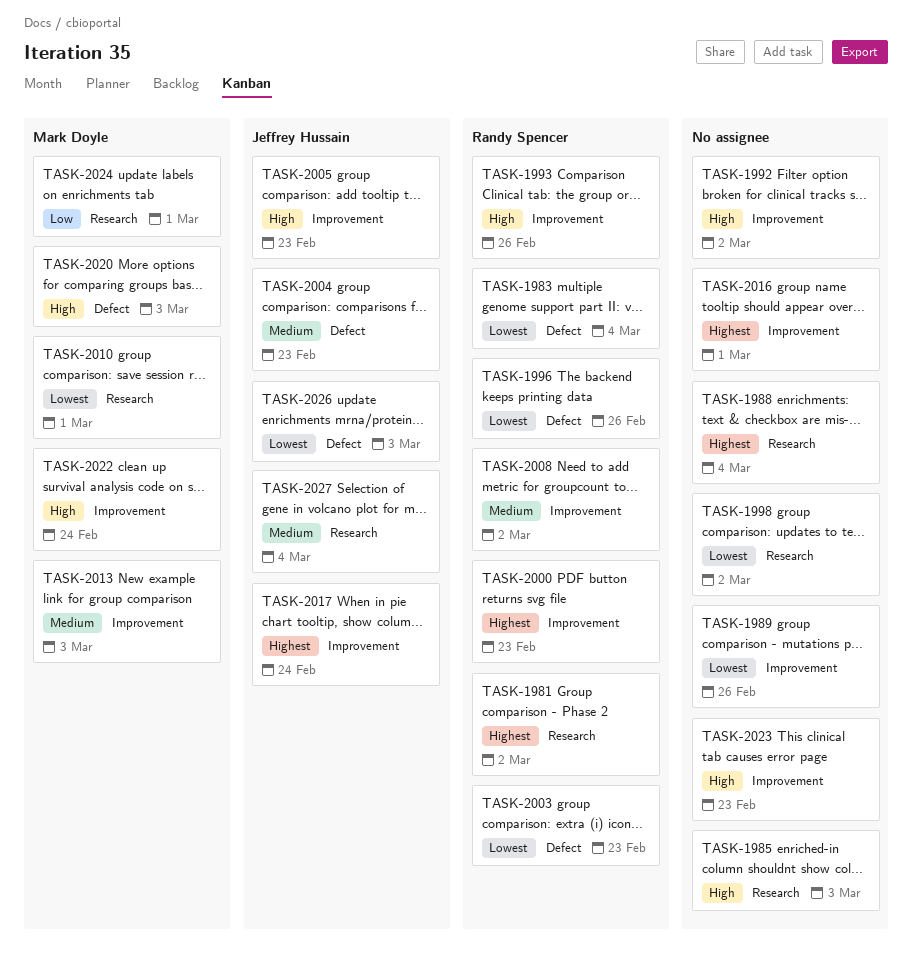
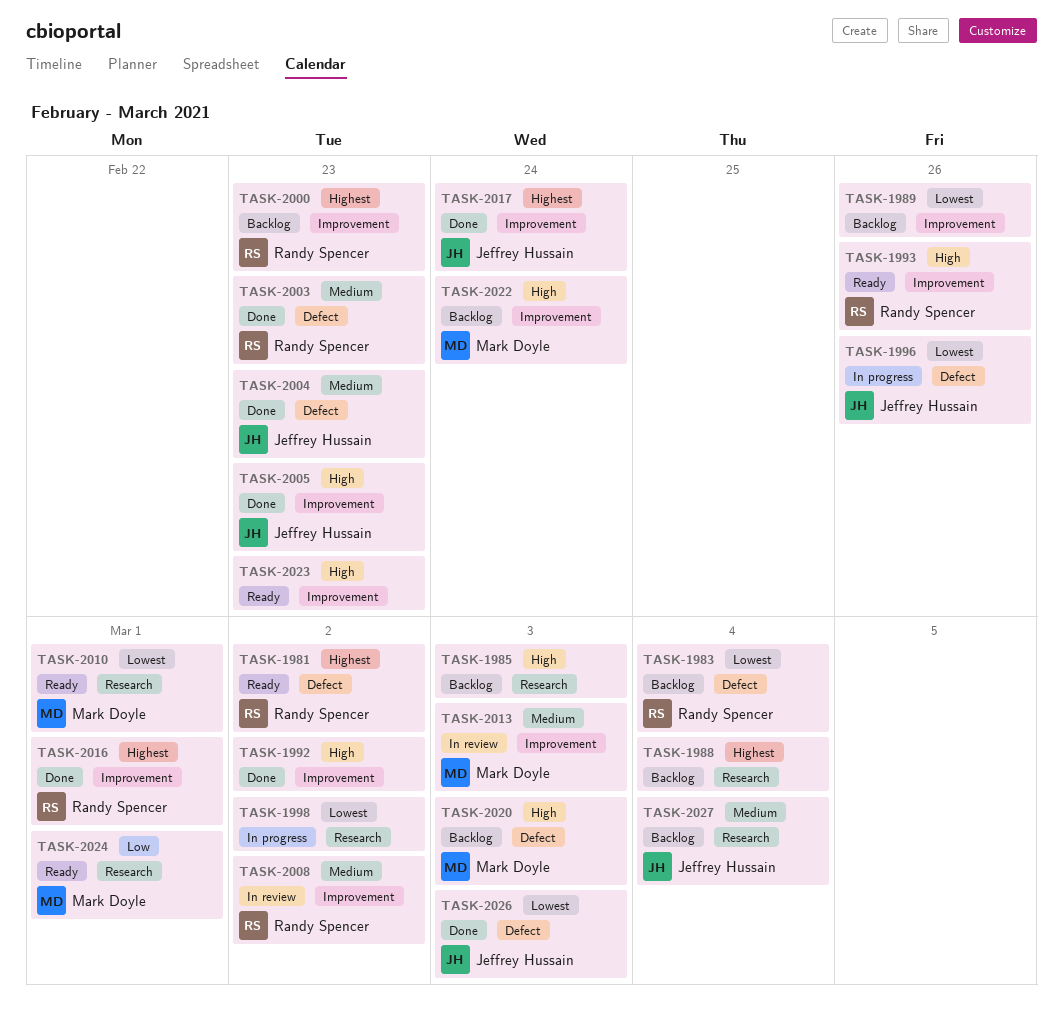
TASK-1981, label: Research -> Defect
TASK-1996, owner: Randy Spencer -> Jeffrey Hussain
TASK-2003, priority: Lowest -> Medium
TASK-2016, owner: none -> Randy Spencer

